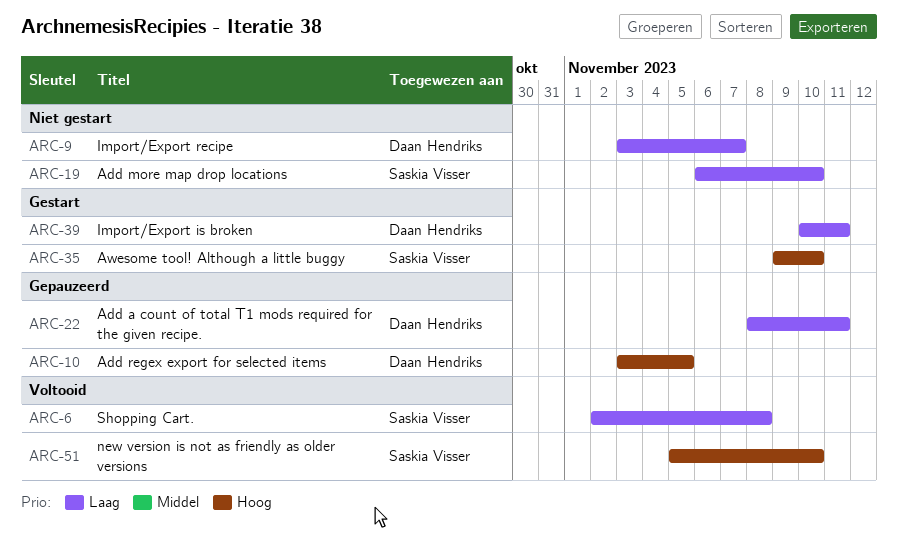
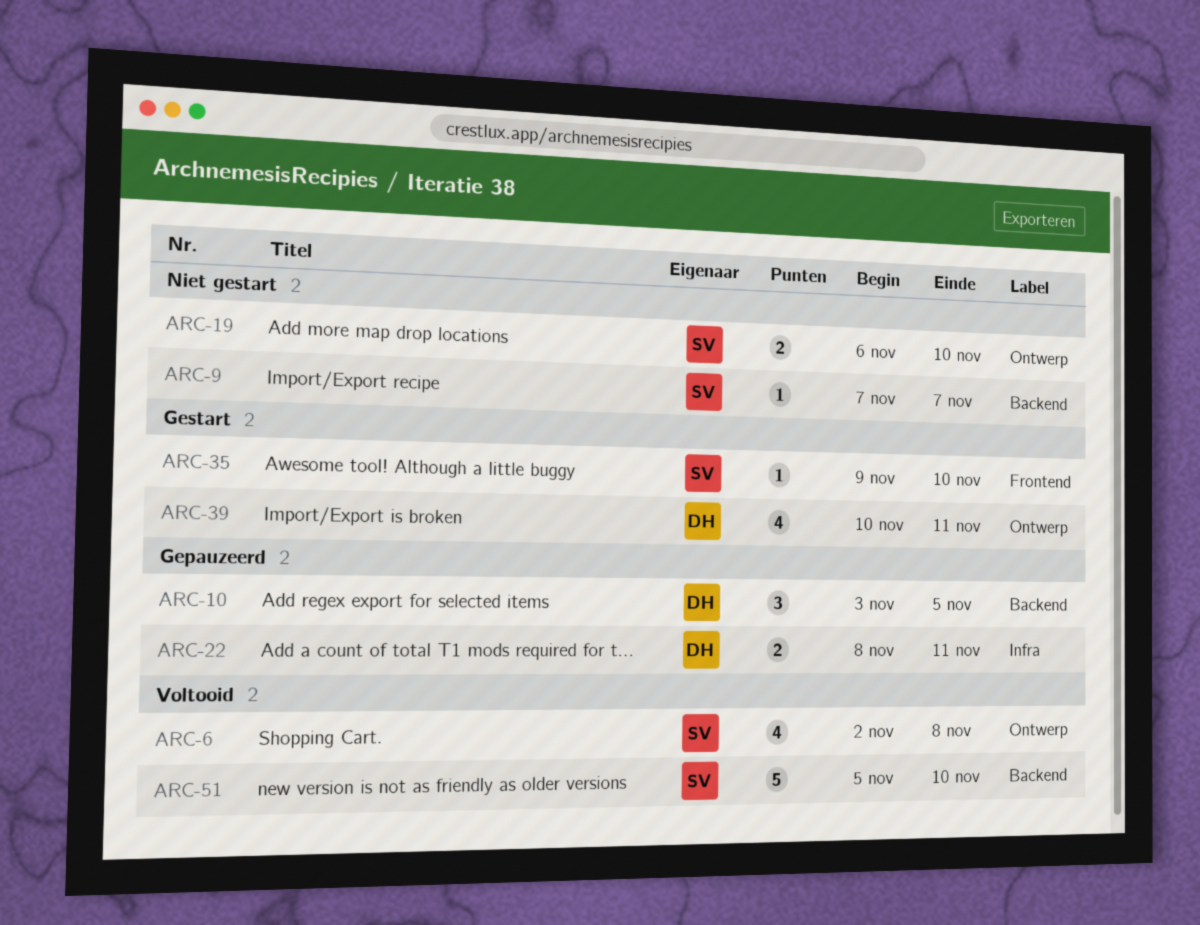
ARC-9, owner: Daan Hendriks -> Saskia Visser
ARC-9, start: Nov 3 -> Nov 7

